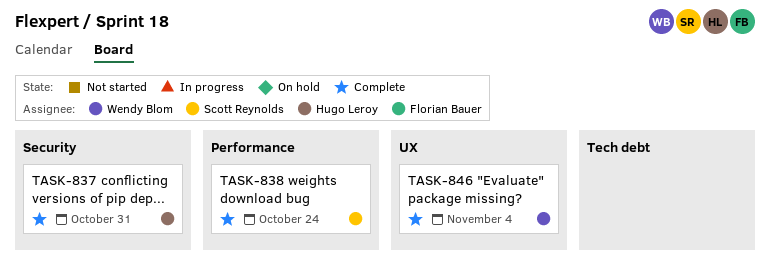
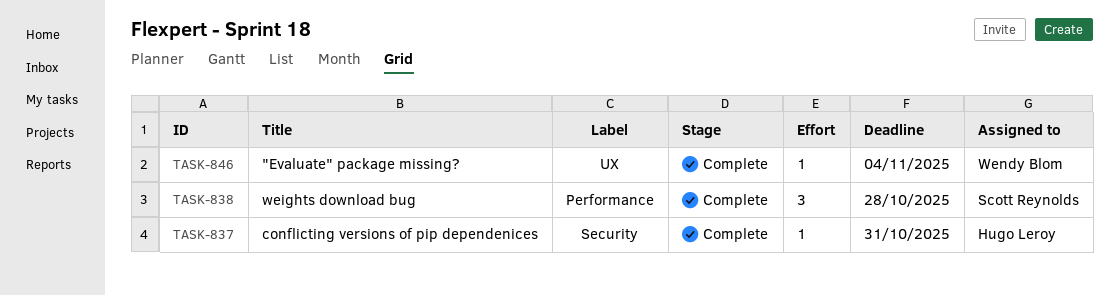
TASK-838, due: Oct 24 -> Oct 28

